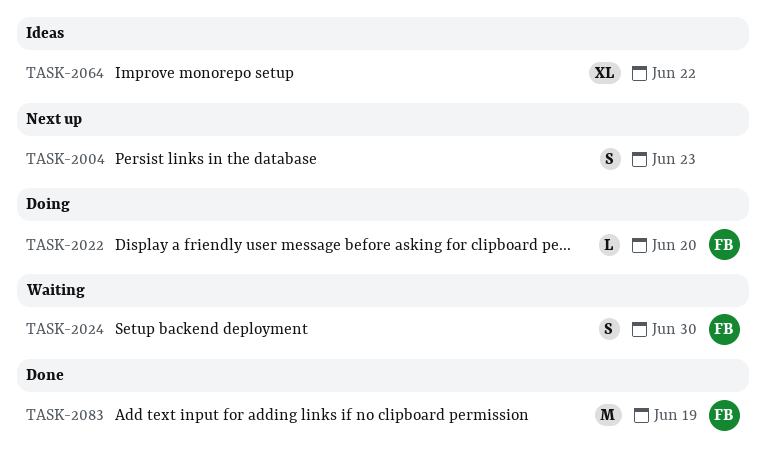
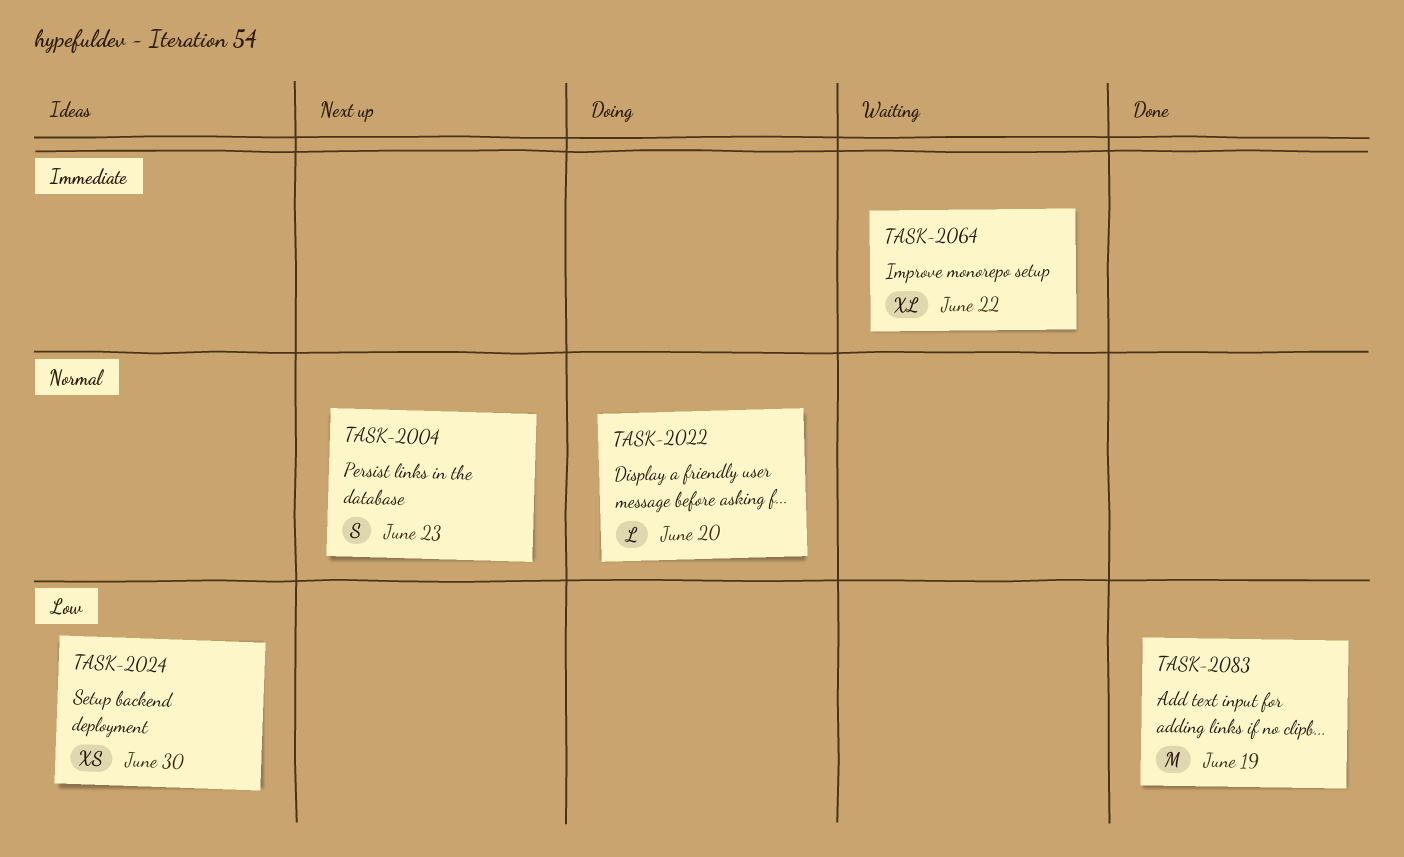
TASK-2024, status: Waiting -> Ideas
TASK-2024, estimate: S -> XS
TASK-2064, status: Ideas -> Waiting

